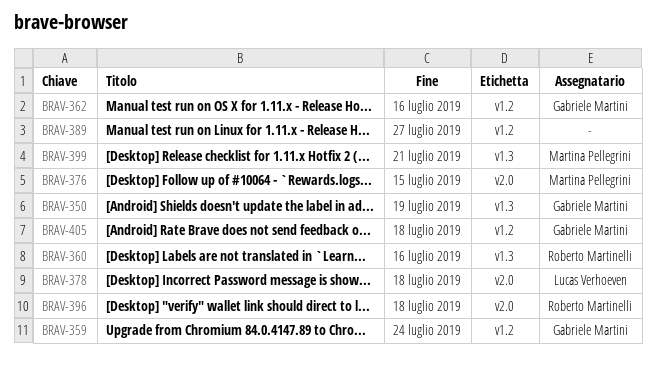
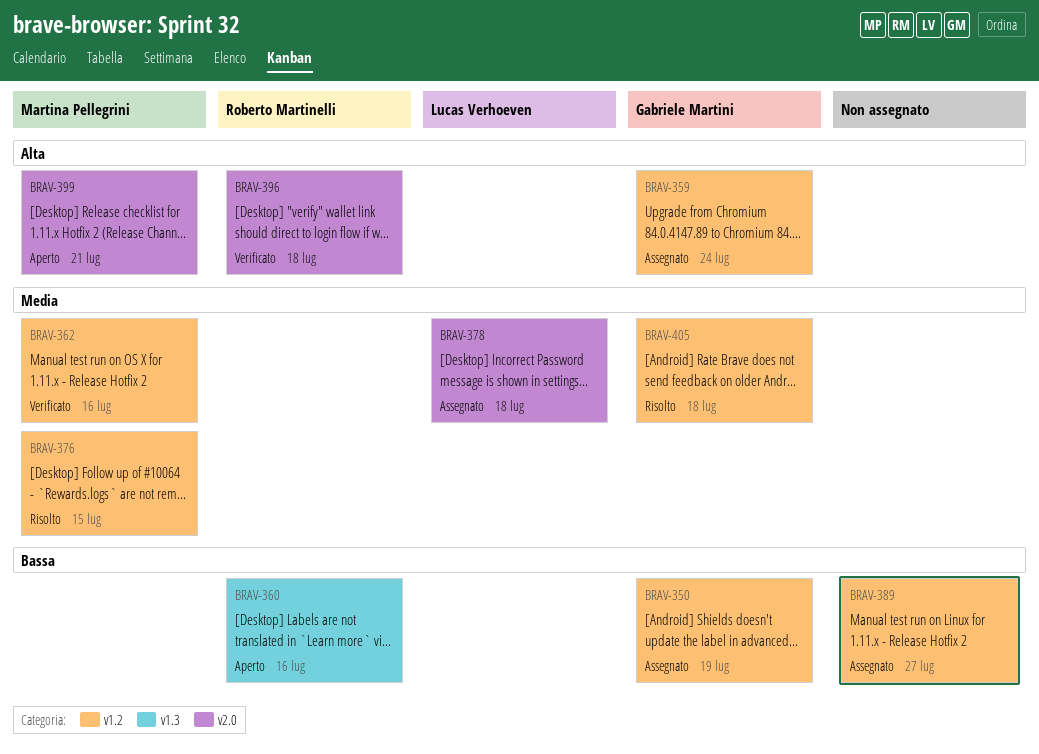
BRAV-350, label: v1.3 -> v1.2
BRAV-362, owner: Gabriele Martini -> Martina Pellegrini
BRAV-376, label: v2.0 -> v1.2
BRAV-399, label: v1.3 -> v2.0

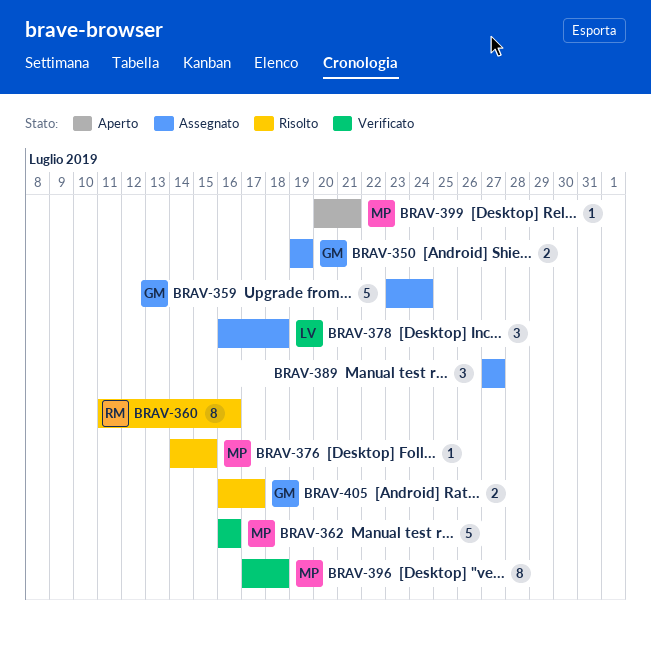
BRAV-360, status: Aperto -> Risolto
BRAV-396, owner: Roberto Martinelli -> Martina Pellegrini
BRAV-405, due: Jul 18 -> Jul 17

